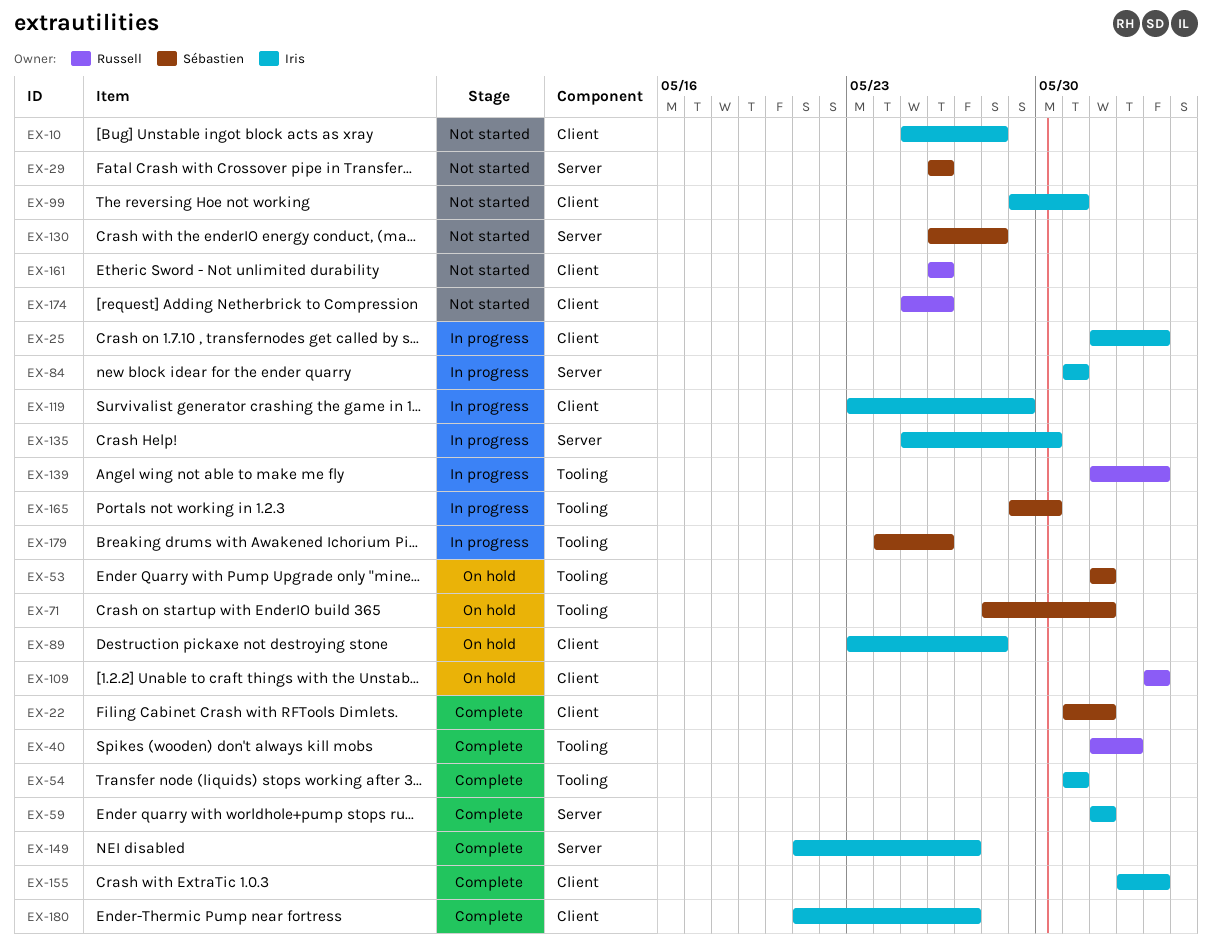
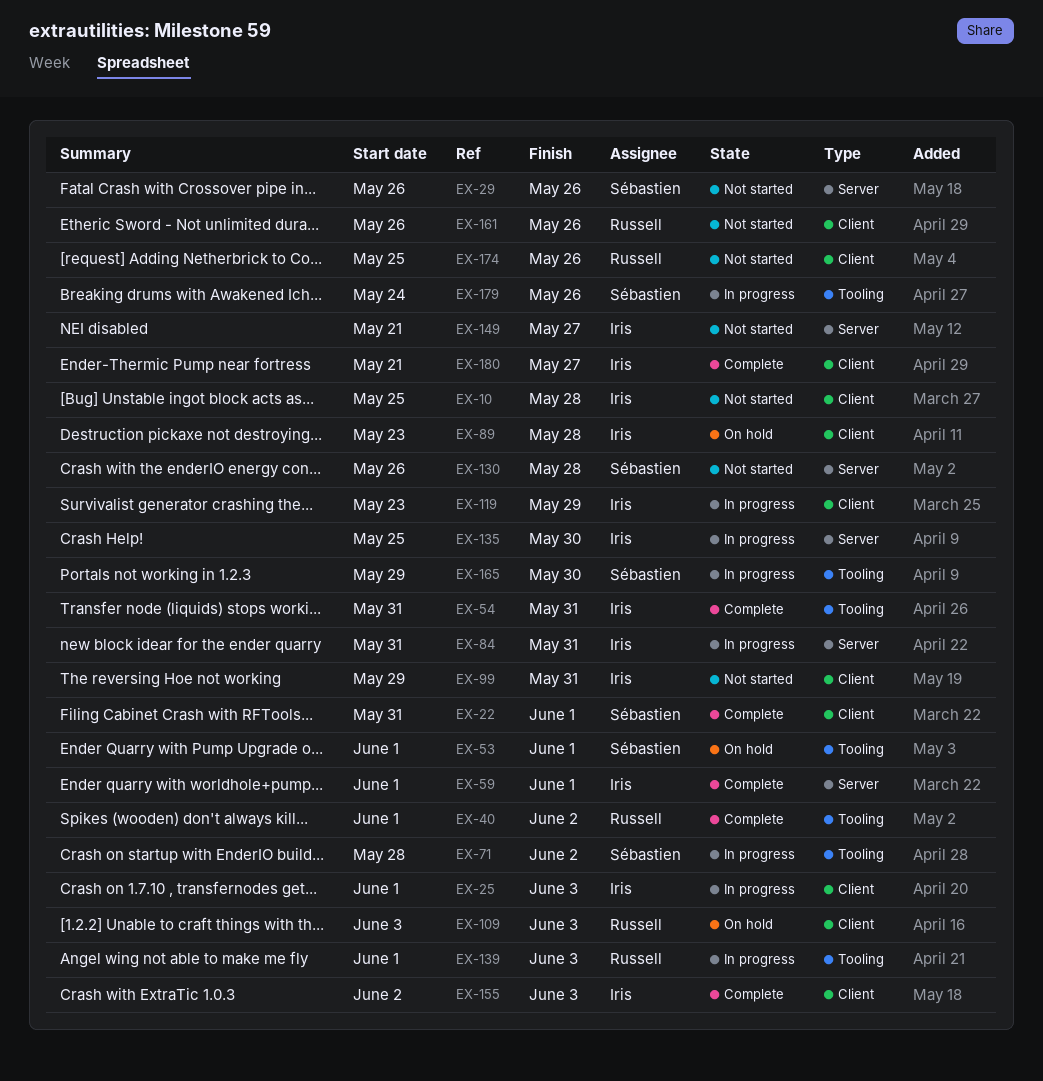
EX-71, status: On hold -> In progress
EX-71, due: Jun 1 -> Jun 2
EX-149, status: Complete -> Not started

